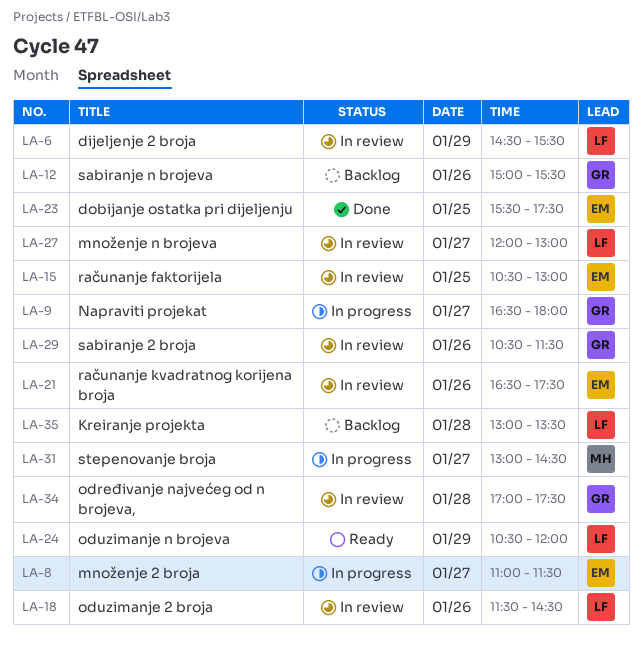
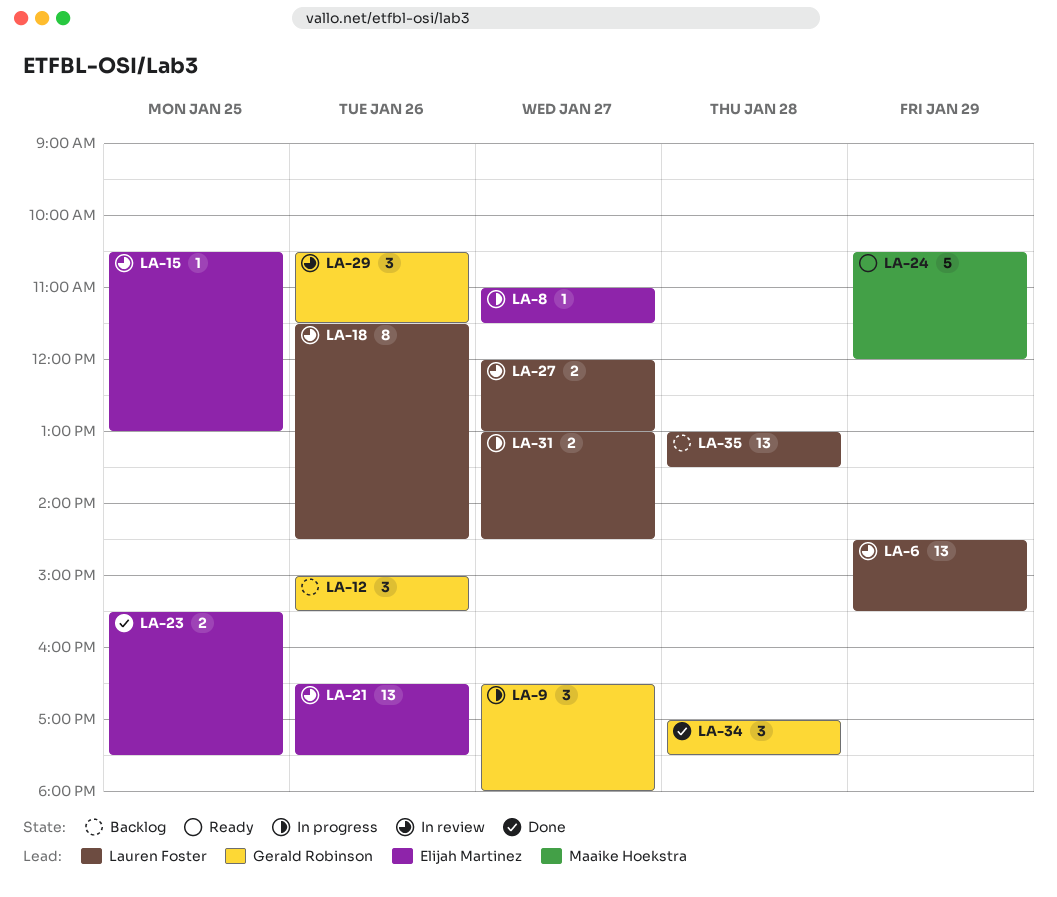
LA-24, owner: Lauren Foster -> Maaike Hoekstra
LA-31, owner: Maaike Hoekstra -> Lauren Foster
LA-34, status: In review -> Done

